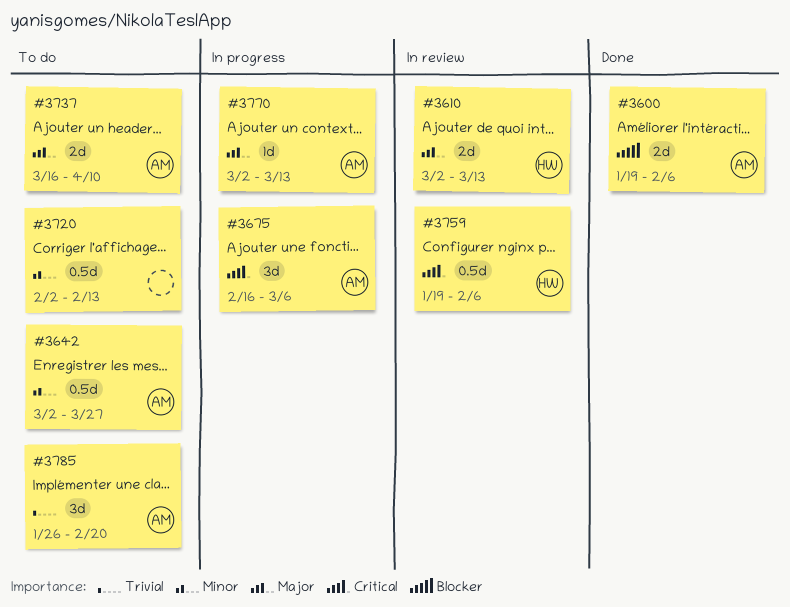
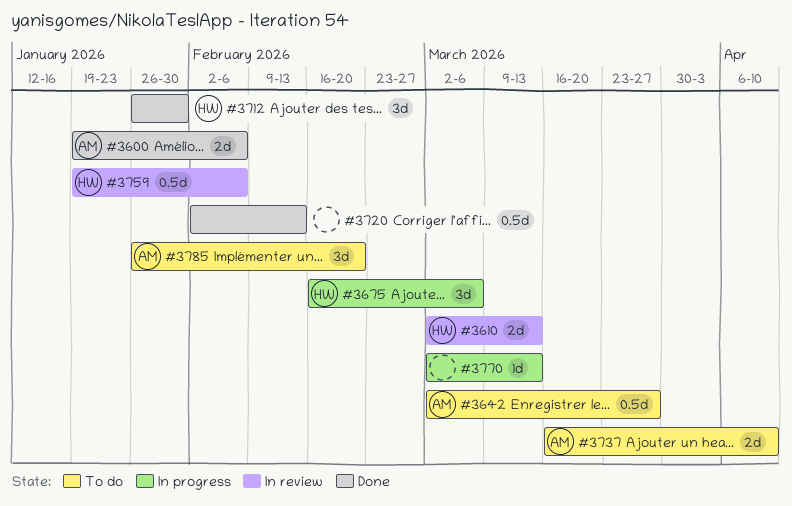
#3675, owner: AM -> HW
#3712: none -> present
#3720, status: To do -> Done
#3770, owner: AM -> none

